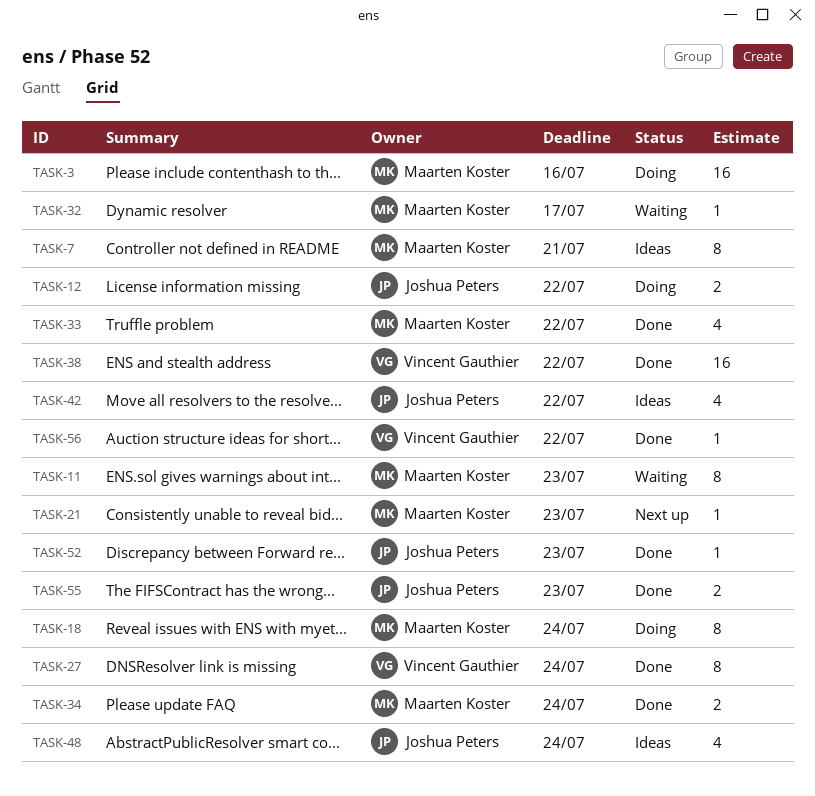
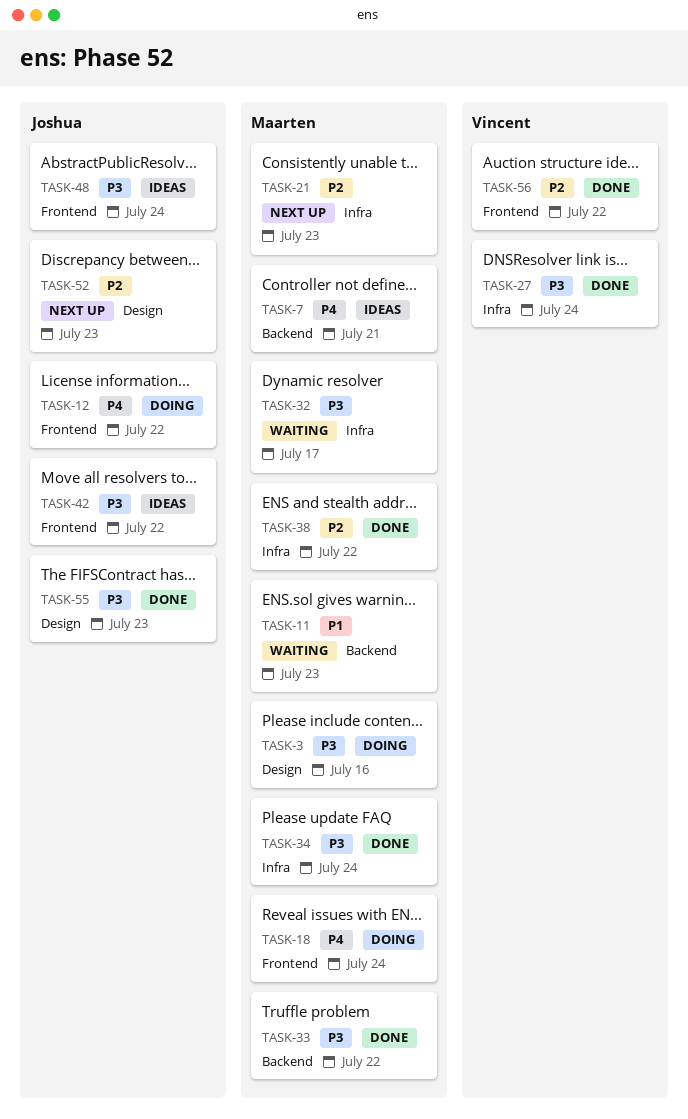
TASK-38, owner: Vincent Gauthier -> Maarten Koster
TASK-52, status: Done -> Next up

